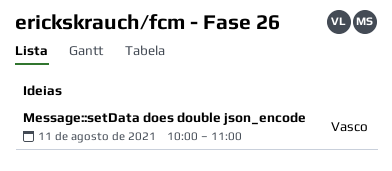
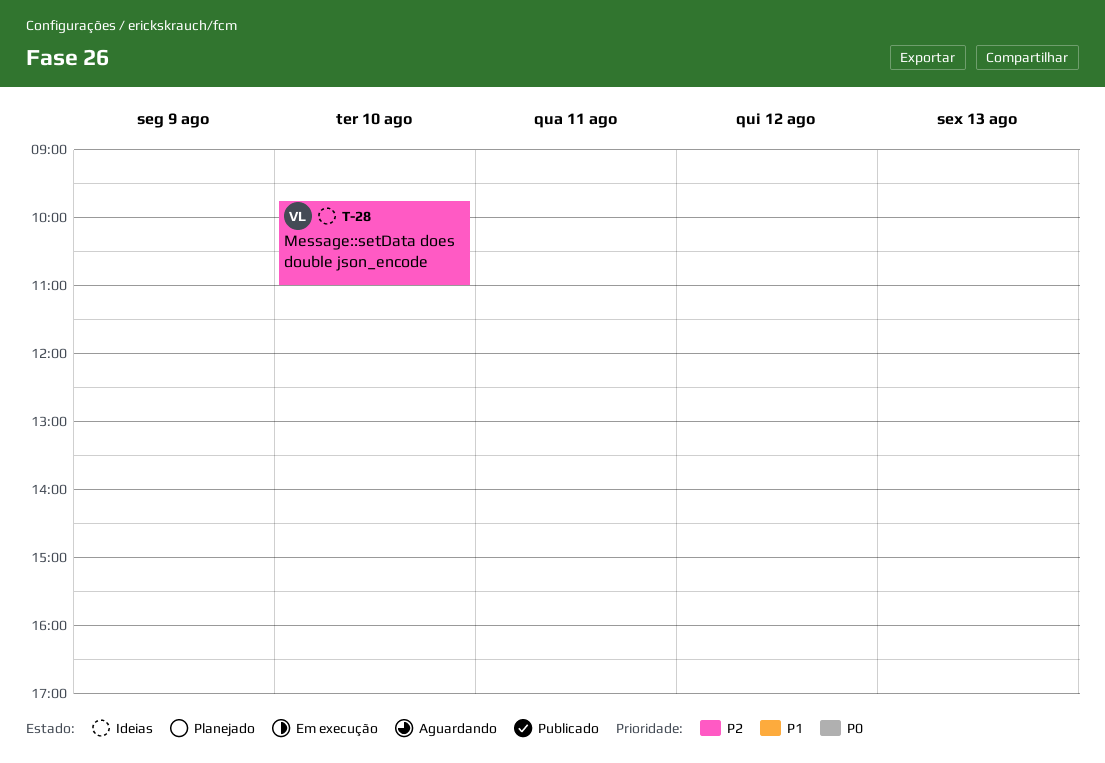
Message::setData does double json_encode, day: Aug 11 -> Aug 10
Message::setData does double json_encode, begins: 10:00 -> 09:45

